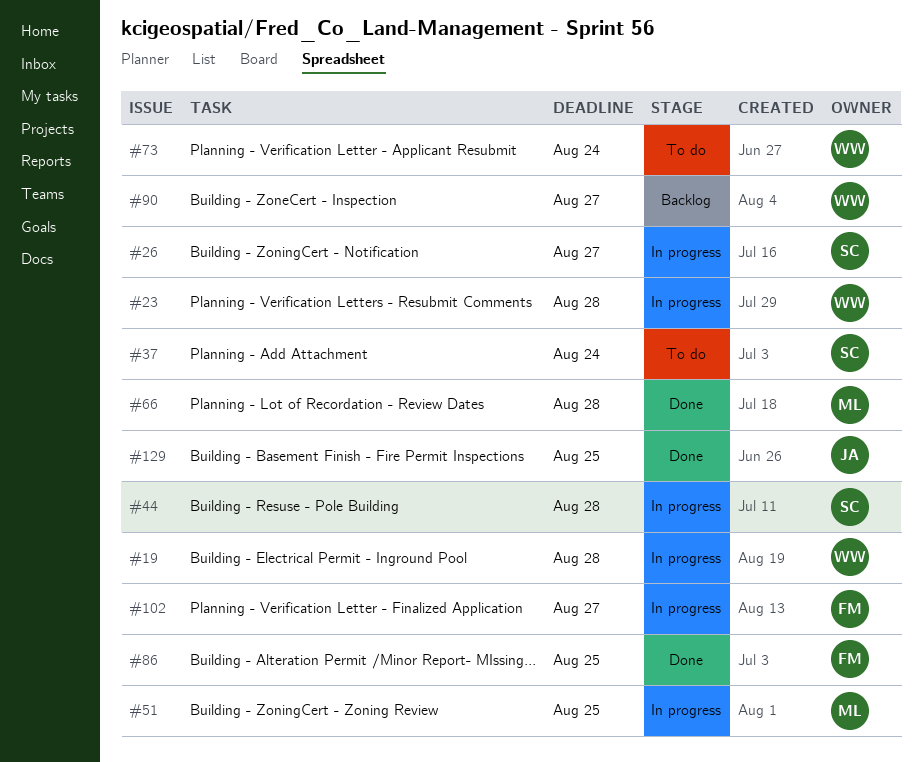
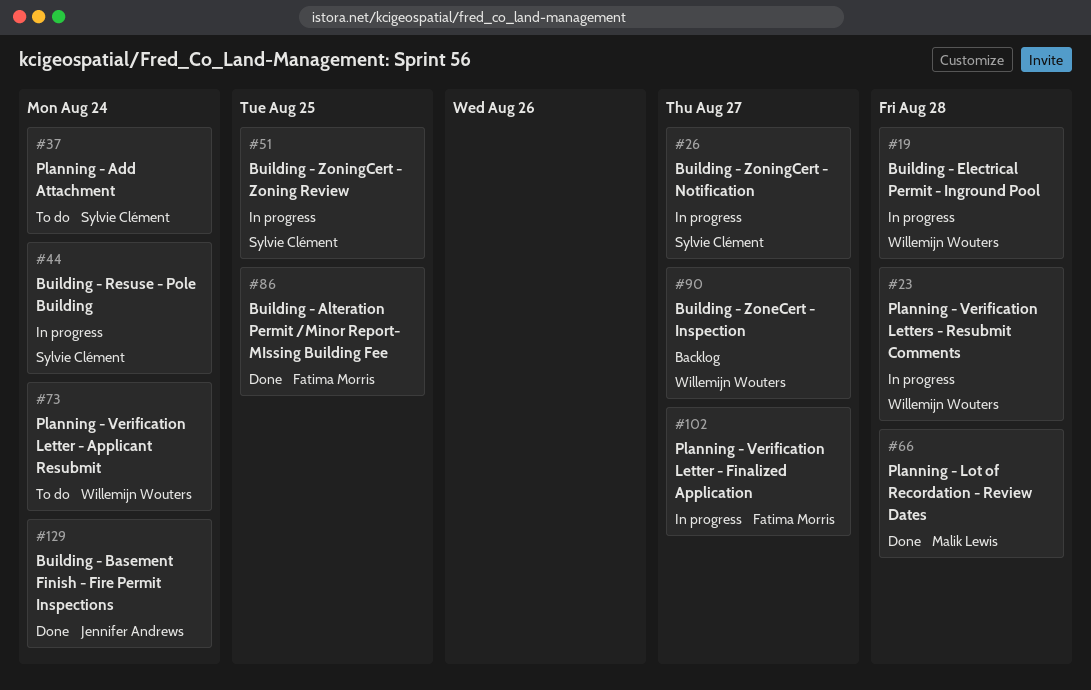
#44, due: Aug 28 -> Aug 24
#51, owner: Malik Lewis -> Sylvie Clément
#129, due: Aug 25 -> Aug 24

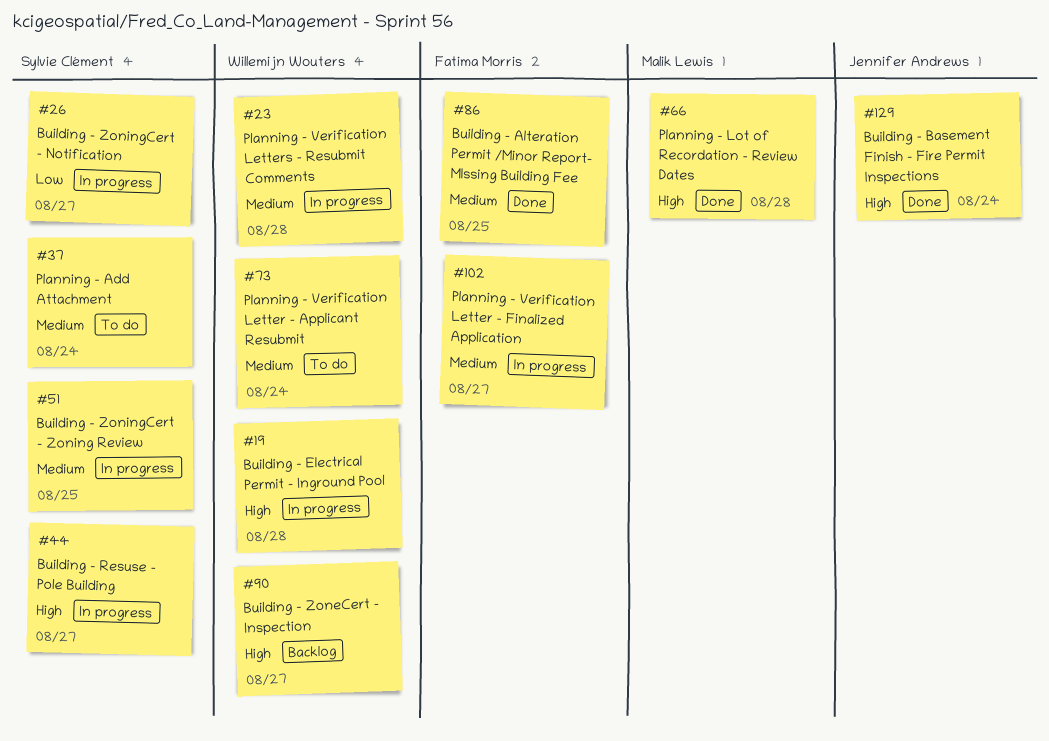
#44, due: Aug 24 -> Aug 27

